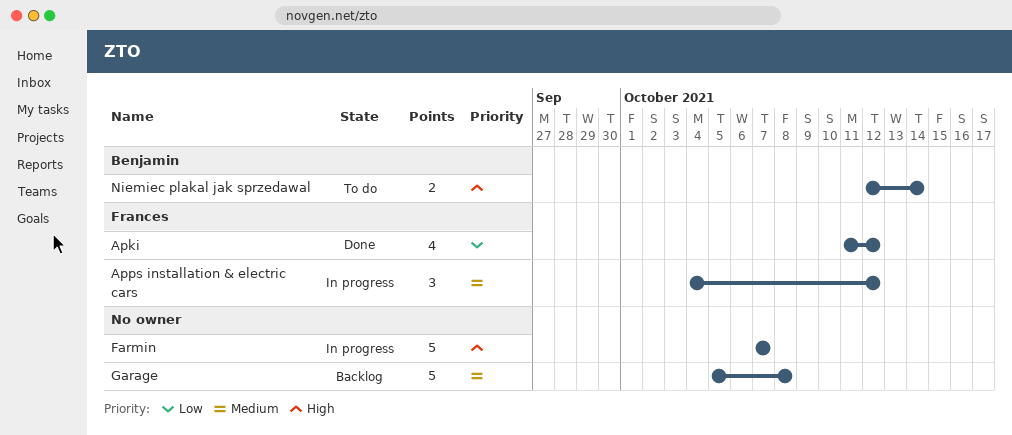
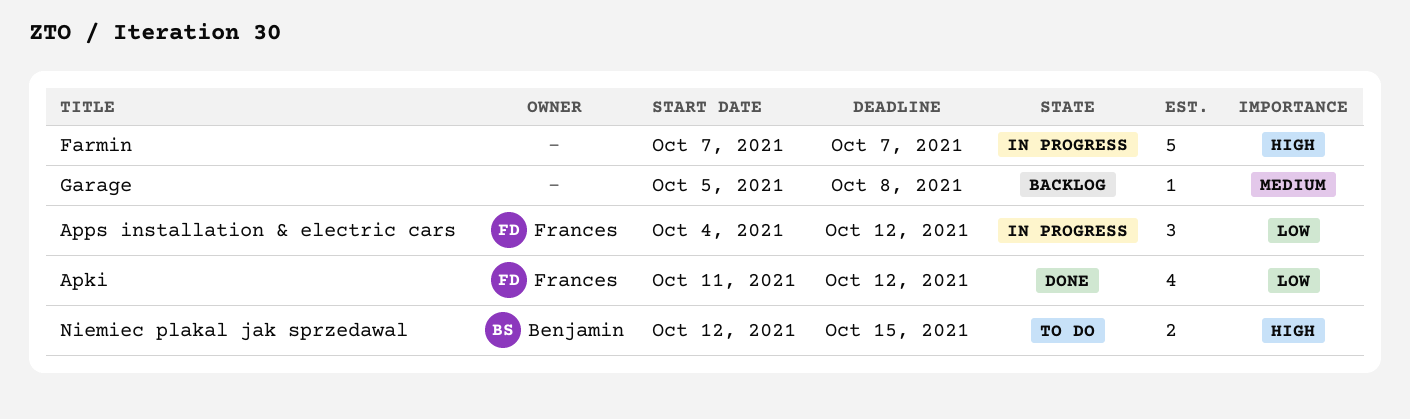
Apps installation & electric cars, priority: Medium -> Low
Garage, estimate: 5 -> 1
Niemiec plakal jak sprzedawal, due: Oct 14 -> Oct 15

